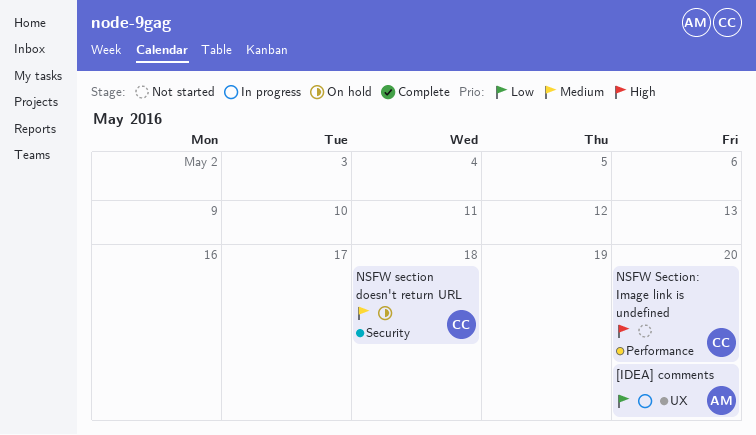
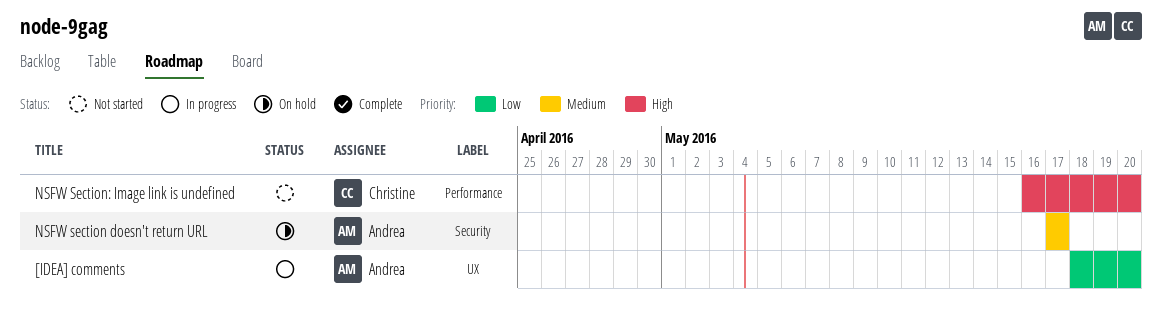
NSFW section doesn't return URL, owner: Christine -> Andrea
NSFW section doesn't return URL, due: May 18 -> May 17

